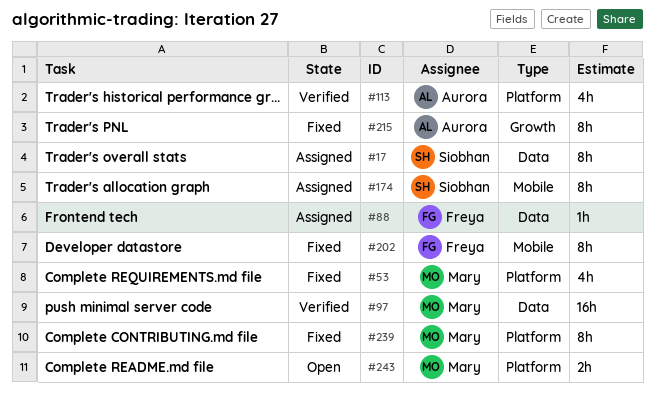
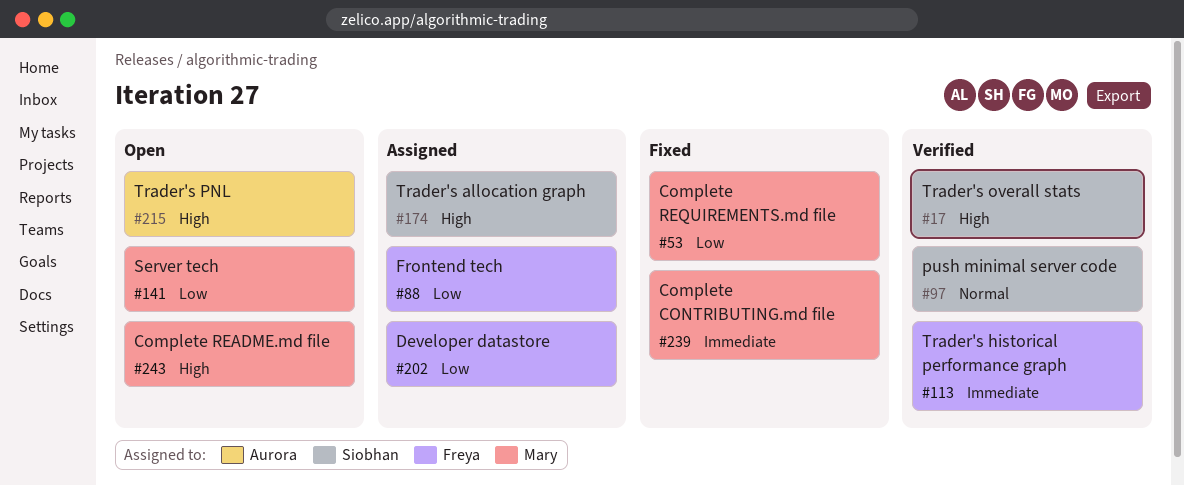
#17, status: Assigned -> Verified
#97, owner: Mary -> Siobhan
#113, owner: Aurora -> Freya
#141: none -> present
#202, status: Fixed -> Assigned
#215, status: Fixed -> Open

